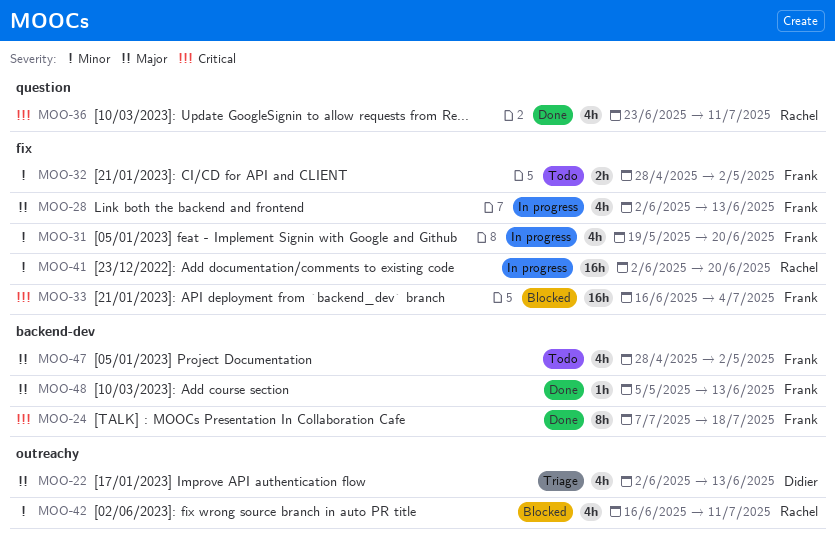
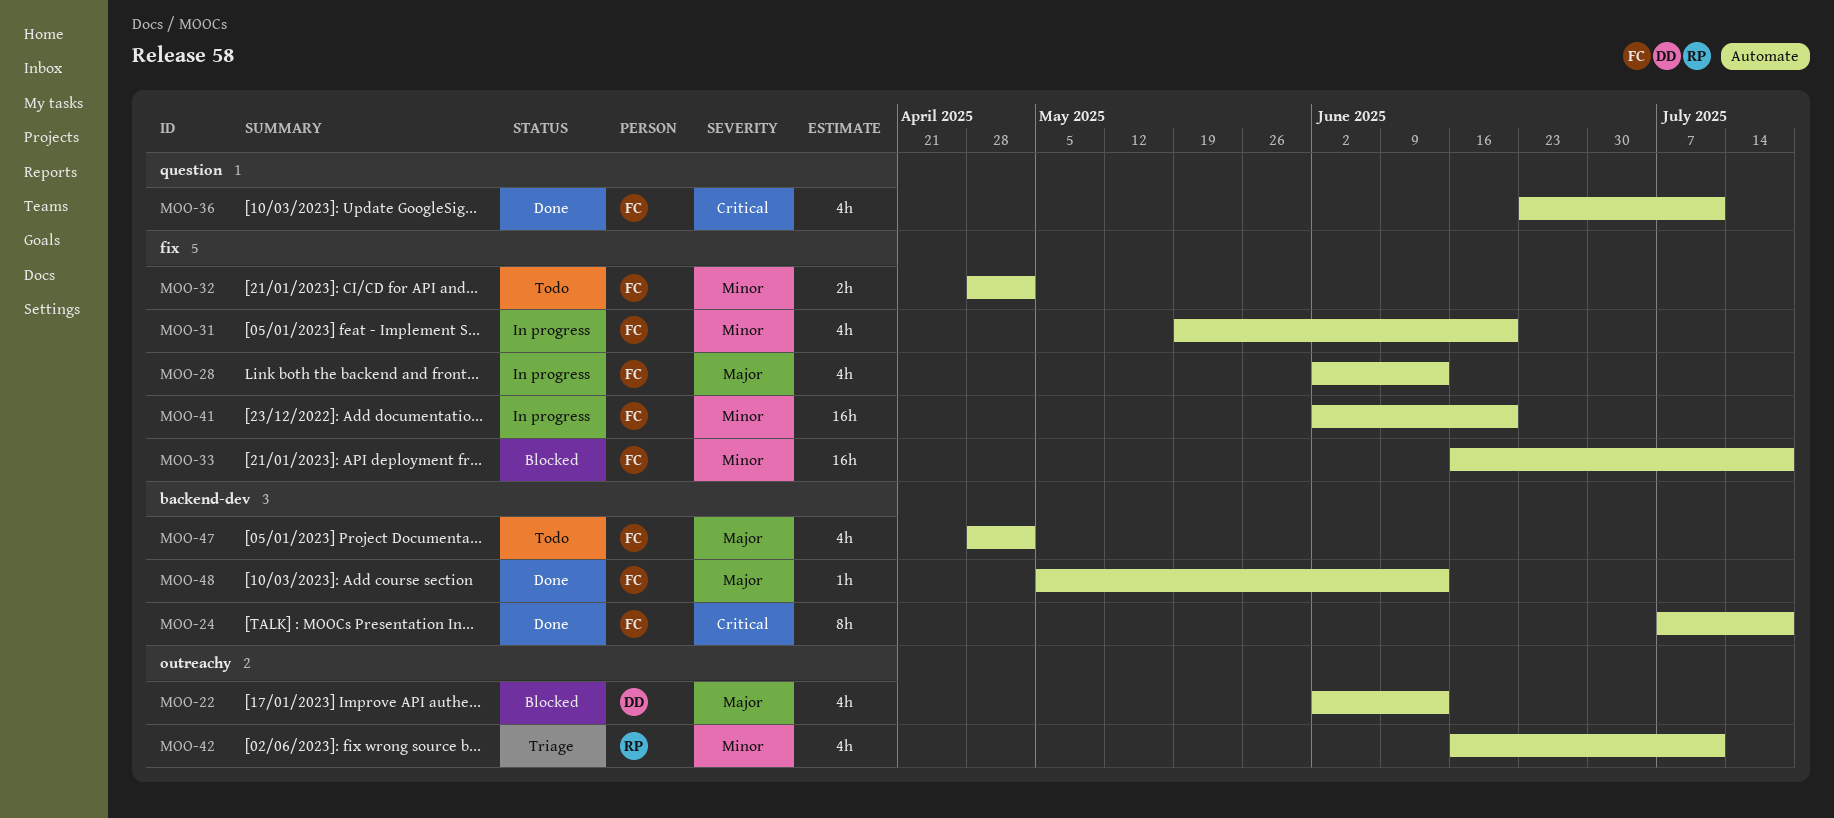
MOO-22, status: Triage -> Blocked
MOO-33, priority: Critical -> Minor
MOO-33, due: Jul 4 -> Jul 18
MOO-36, owner: Rachel -> Frank
MOO-41, owner: Rachel -> Frank
MOO-42, status: Blocked -> Triage

